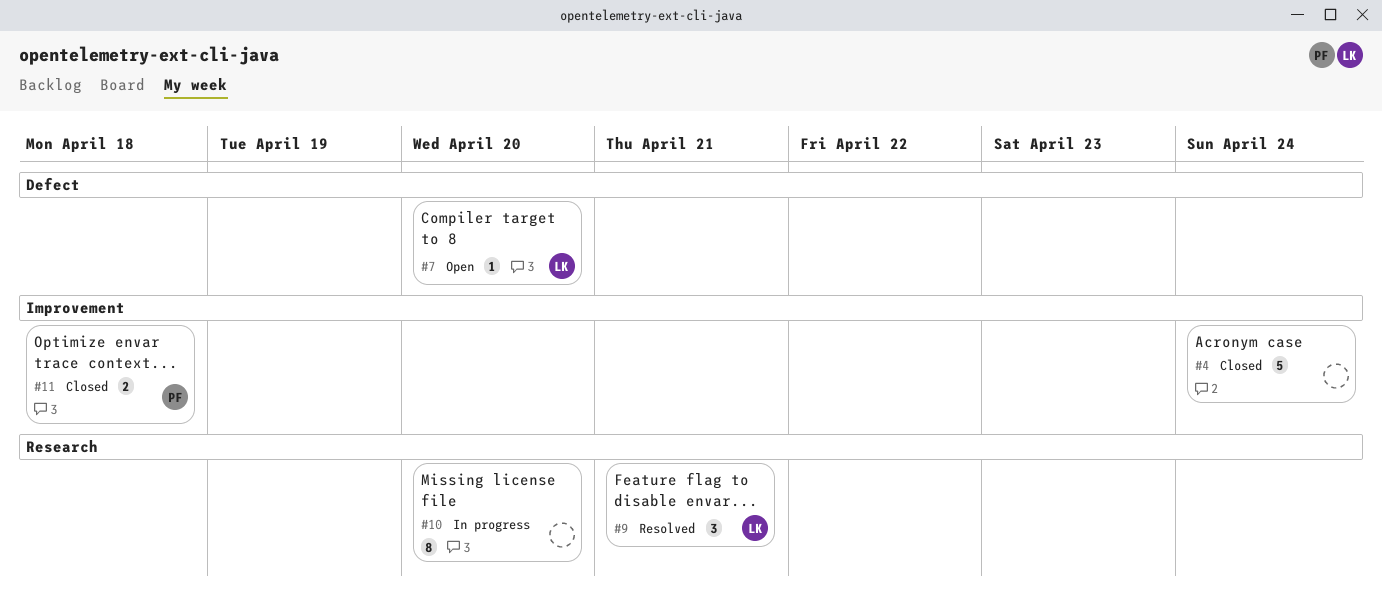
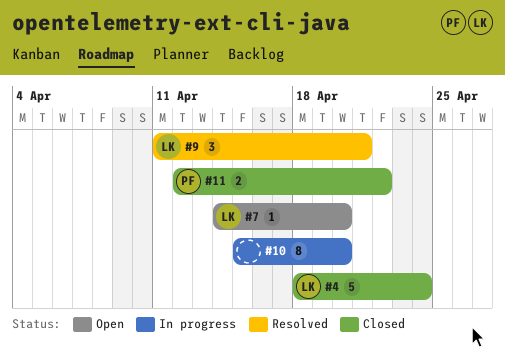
#4, owner: none -> LK
#11, due: Apr 18 -> Apr 22

